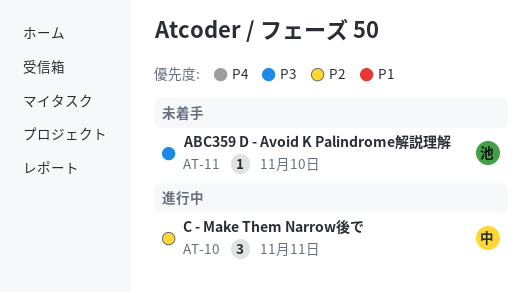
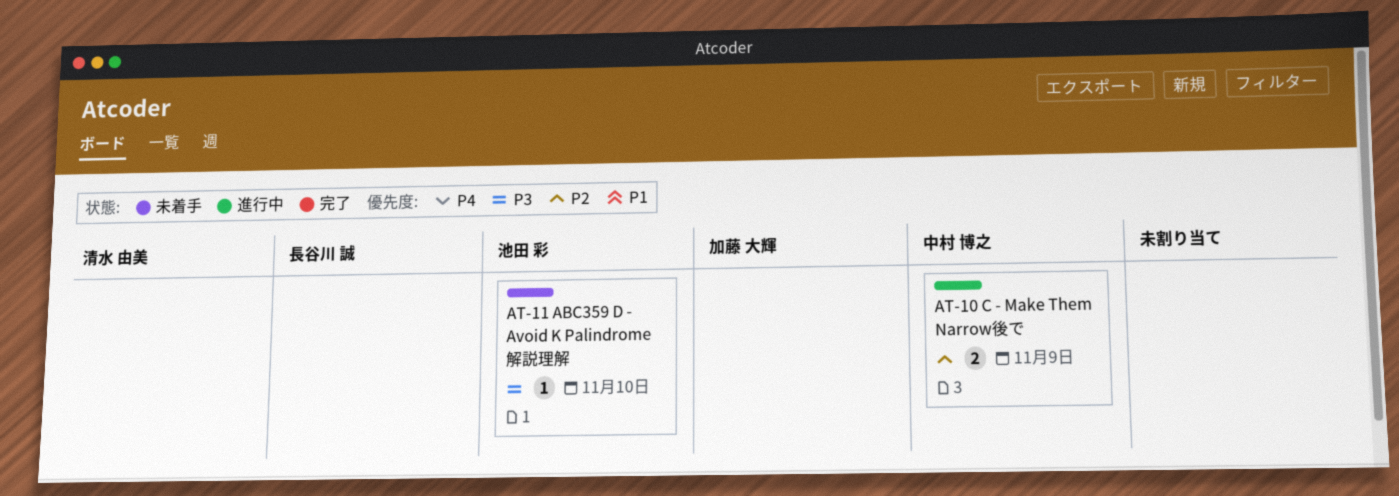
AT-10, estimate: 3 -> 2
AT-10, due: Nov 11 -> Nov 9

